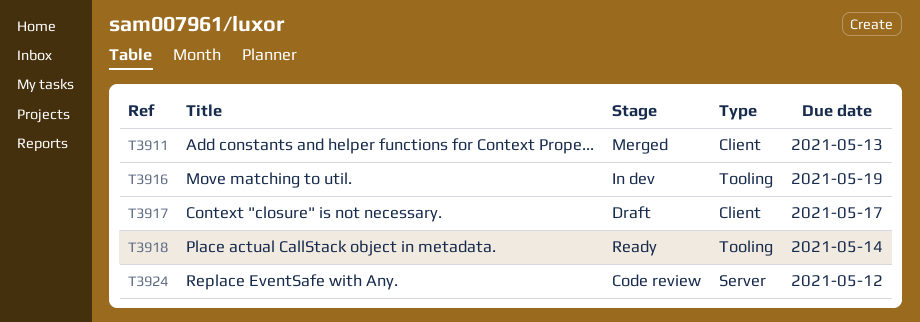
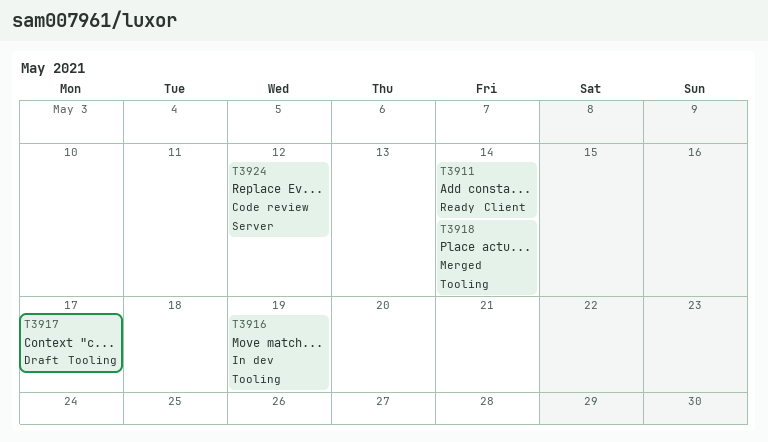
T3911, status: Merged -> Ready
T3911, due: May 13 -> May 14
T3917, label: Client -> Tooling
T3918, status: Ready -> Merged

